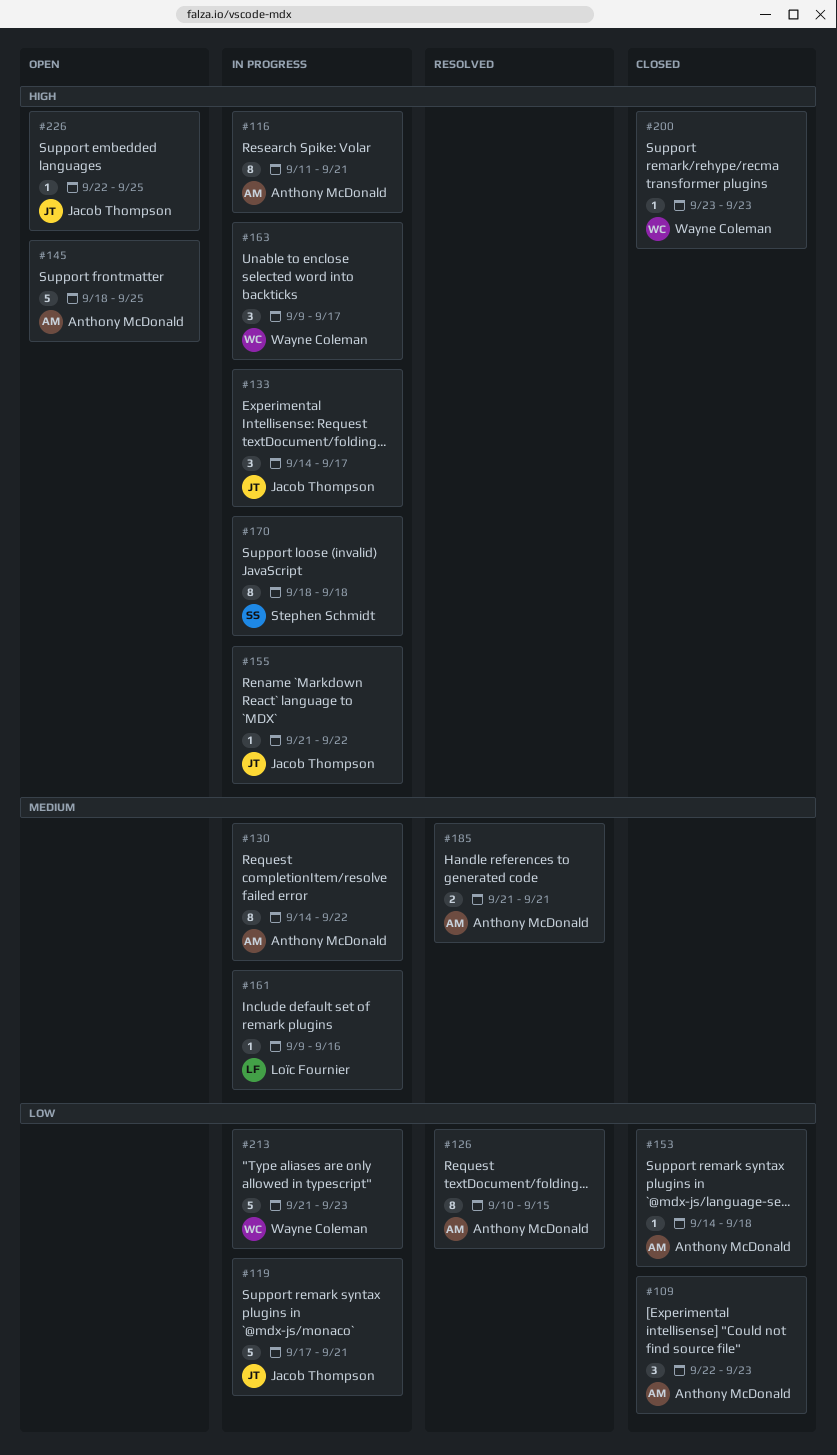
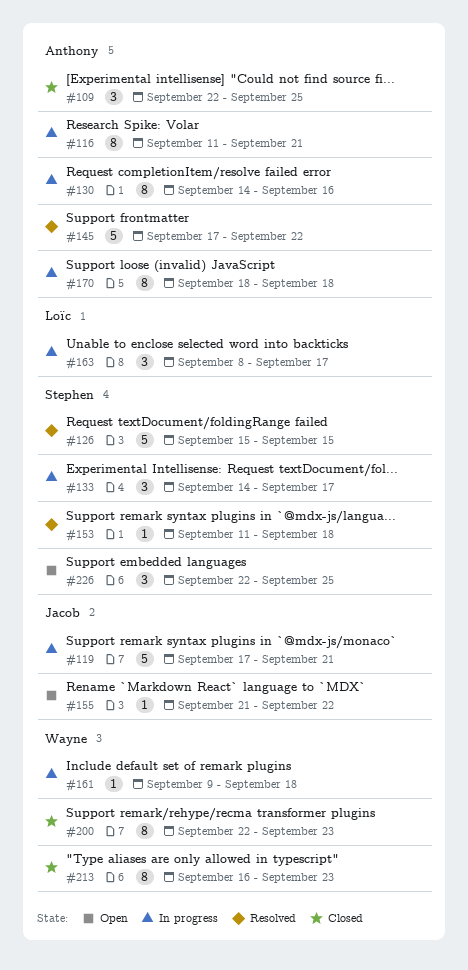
#109, due: Sep 23 -> Sep 25
#126, owner: Anthony McDonald -> Stephen Schmidt
#126, estimate: 8 -> 5
#126, start: Sep 10 -> Sep 15
#130, due: Sep 22 -> Sep 16
#133, owner: Jacob Thompson -> Stephen Schmidt
#145, status: Open -> Resolved
#145, start: Sep 18 -> Sep 17
#145, due: Sep 25 -> Sep 22
#153, status: Closed -> Resolved
#153, owner: Anthony McDonald -> Stephen Schmidt
#153, start: Sep 14 -> Sep 11
#155, status: In progress -> Open
#161, owner: Loïc Fournier -> Wayne Coleman
#161, due: Sep 16 -> Sep 18
#163, owner: Wayne Coleman -> Loïc Fournier
#163, start: Sep 9 -> Sep 8
#170, owner: Stephen Schmidt -> Anthony McDonald
#185: present -> none
#200, estimate: 1 -> 8
#200, start: Sep 23 -> Sep 22
#213, status: In progress -> Closed
#213, estimate: 5 -> 8
#213, start: Sep 21 -> Sep 16
#226, owner: Jacob Thompson -> Stephen Schmidt
#226, estimate: 1 -> 3

